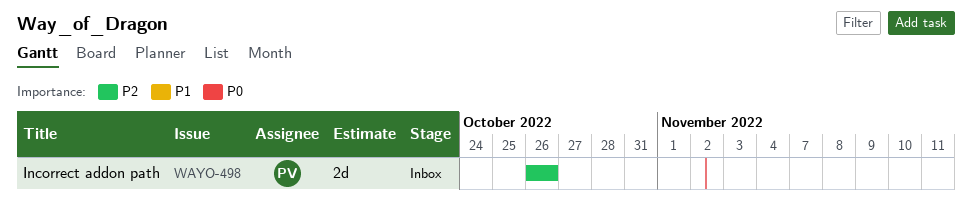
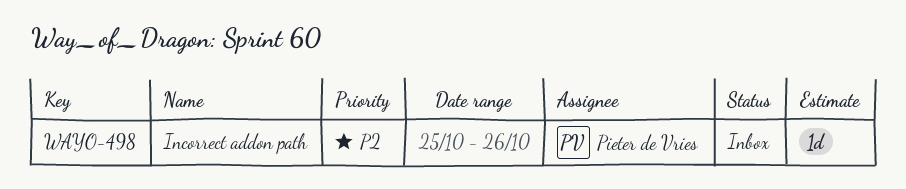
WAYO-498, estimate: 2d -> 1d
WAYO-498, start: Oct 26 -> Oct 25

